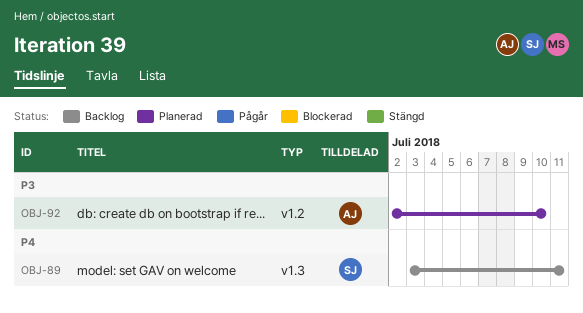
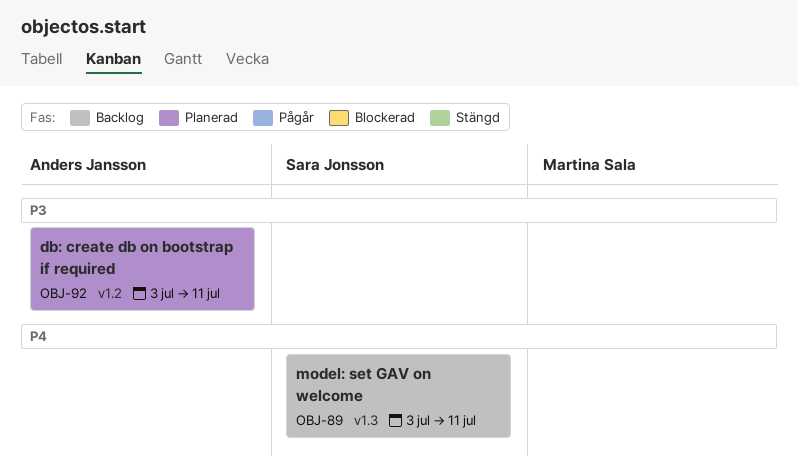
OBJ-92, start: Jul 2 -> Jul 3
OBJ-92, due: Jul 10 -> Jul 11

